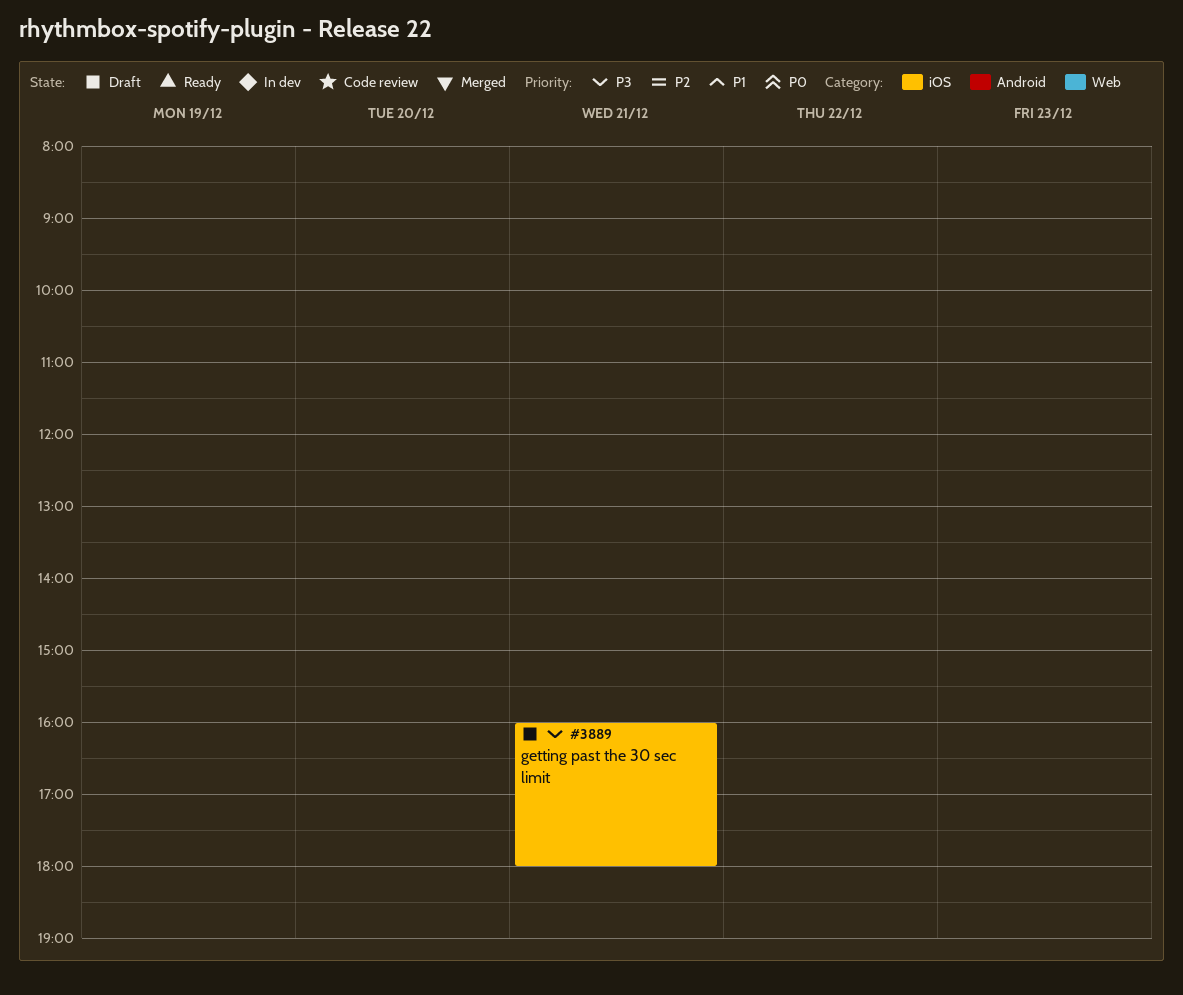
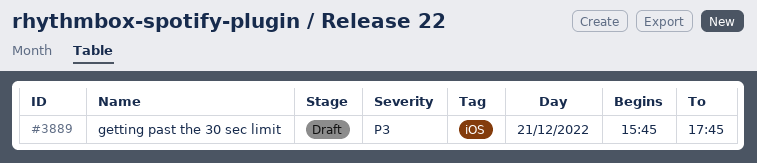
#3889, begins: 16:00 -> 15:45
#3889, ends: 18:00 -> 17:45

